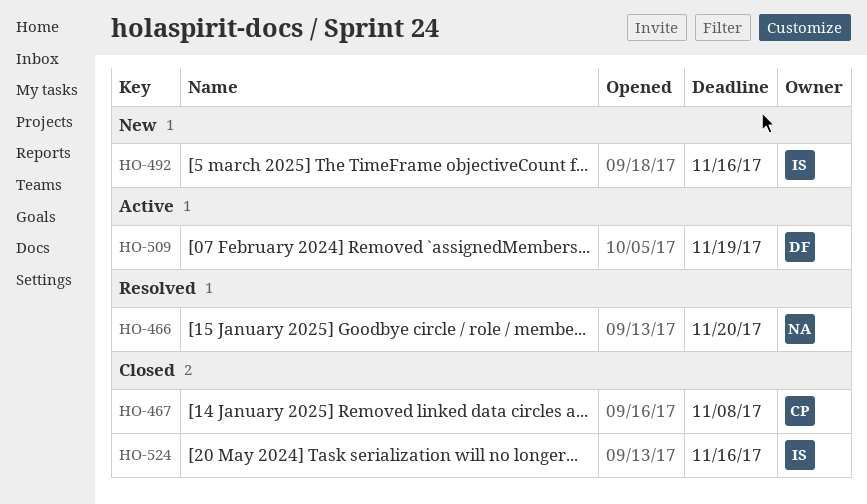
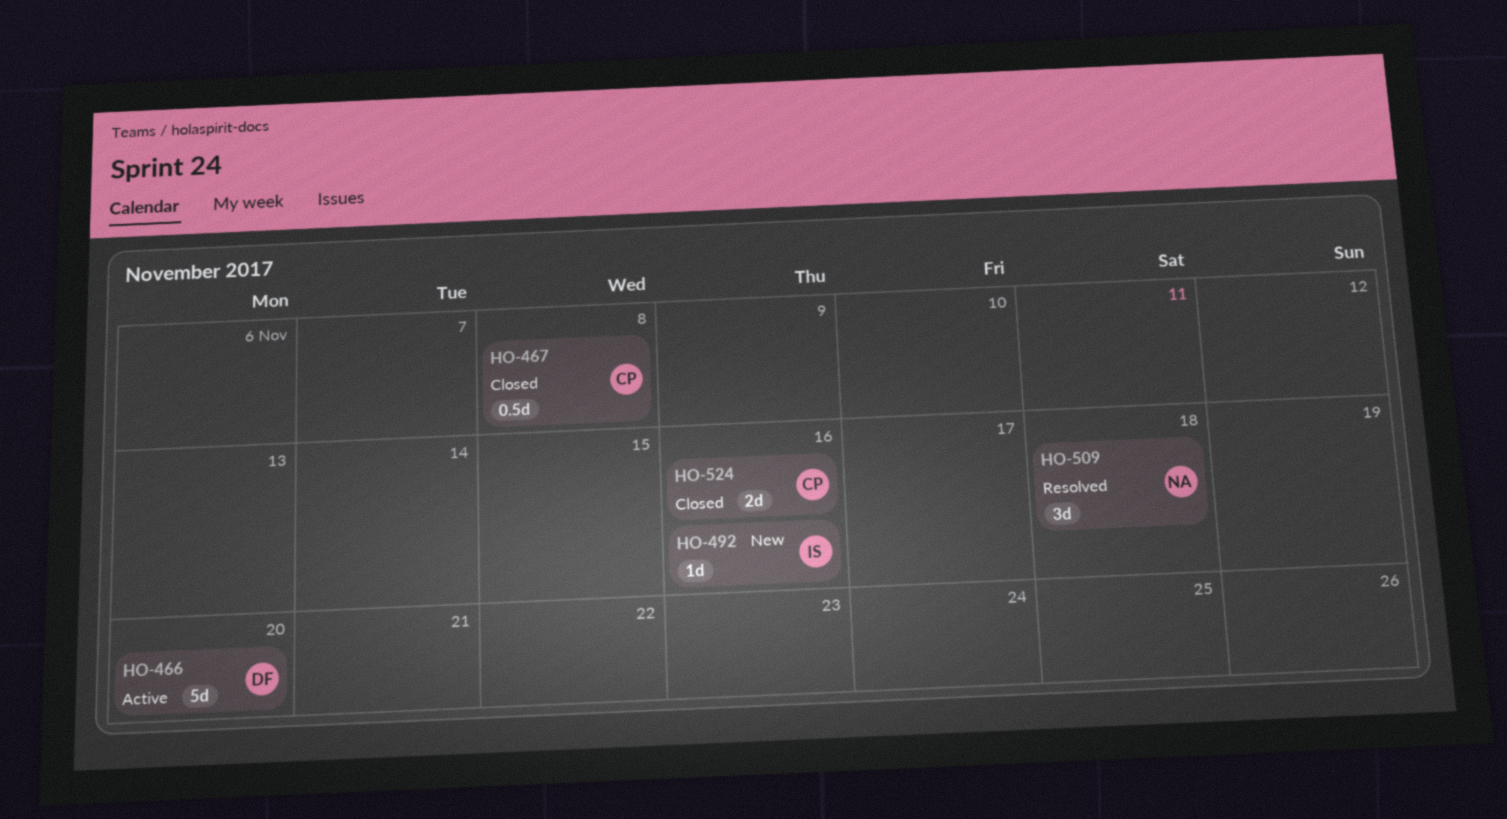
HO-466, status: Resolved -> Active
HO-466, owner: NA -> DF
HO-509, status: Active -> Resolved
HO-509, owner: DF -> NA
HO-509, due: Nov 19 -> Nov 18
HO-524, owner: IS -> CP

